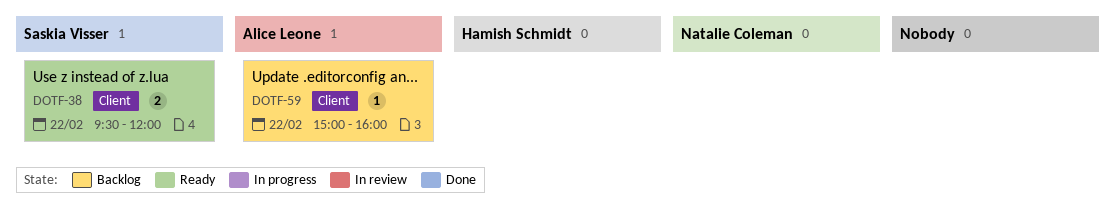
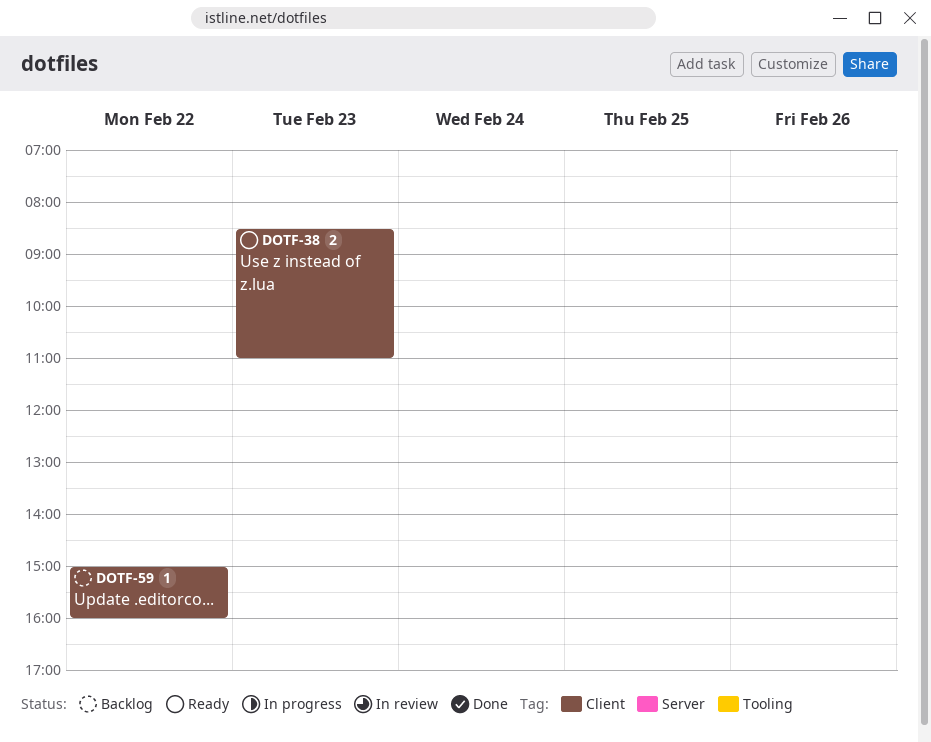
DOTF-38, day: Feb 22 -> Feb 23
DOTF-38, begins: 09:30 -> 08:30
DOTF-38, ends: 12:00 -> 11:00

